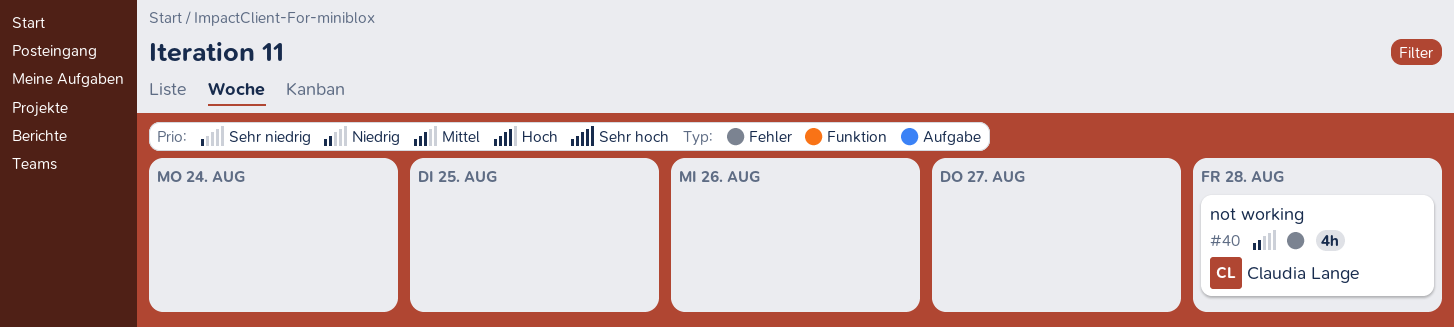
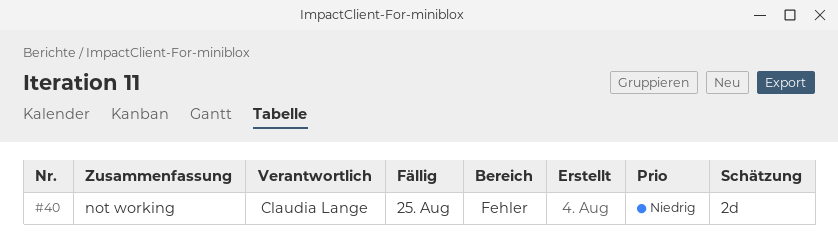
#40, estimate: 4h -> 2d
#40, due: Aug 28 -> Aug 25

